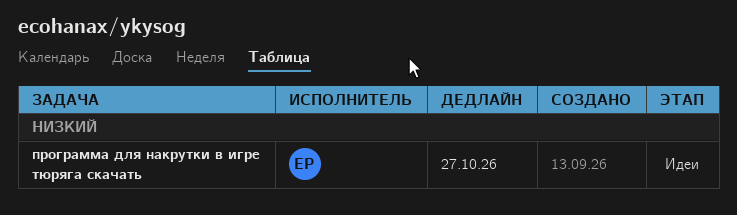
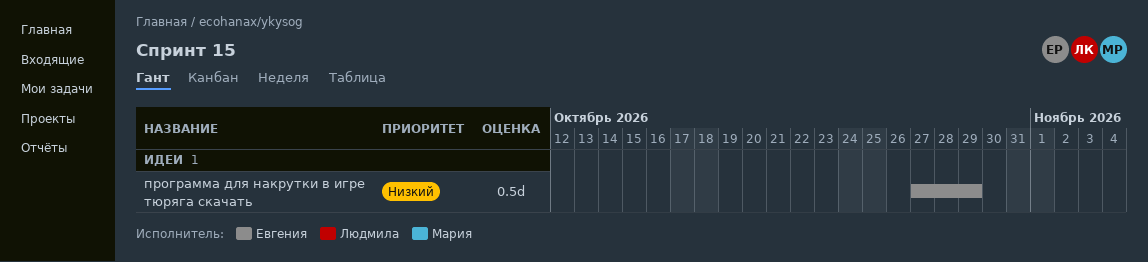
программа для накрутки в игре тюряга скачать, due: Oct 27 -> Oct 29

